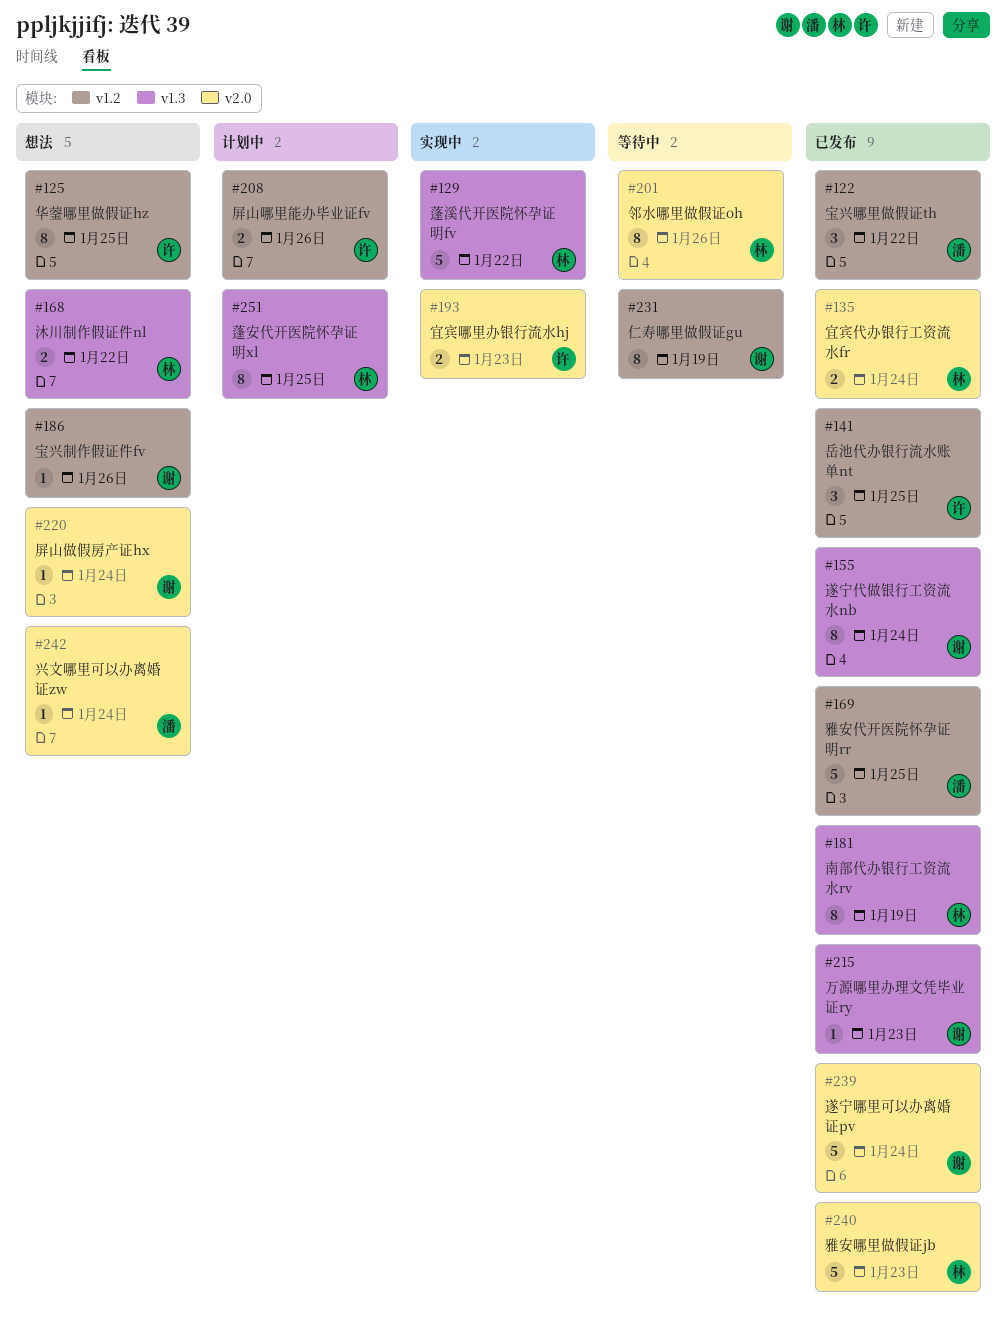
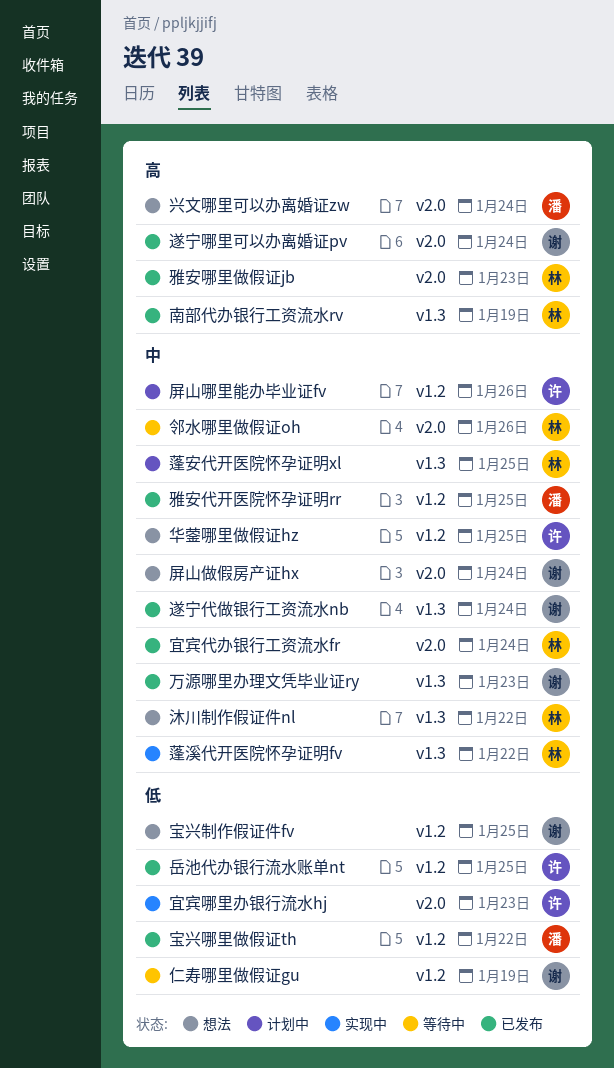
宝兴制作假证件fv, due: Jan 26 -> Jan 25

